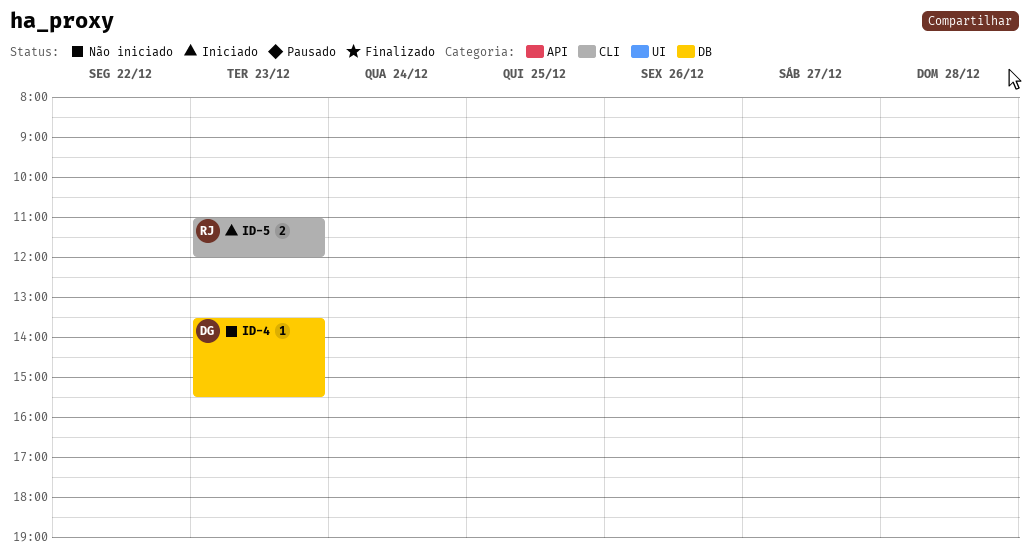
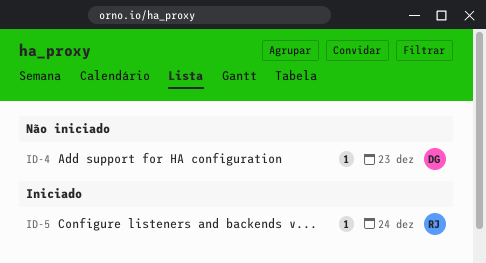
ID-5, estimate: 2 -> 1
ID-5, day: Dec 23 -> Dec 24

